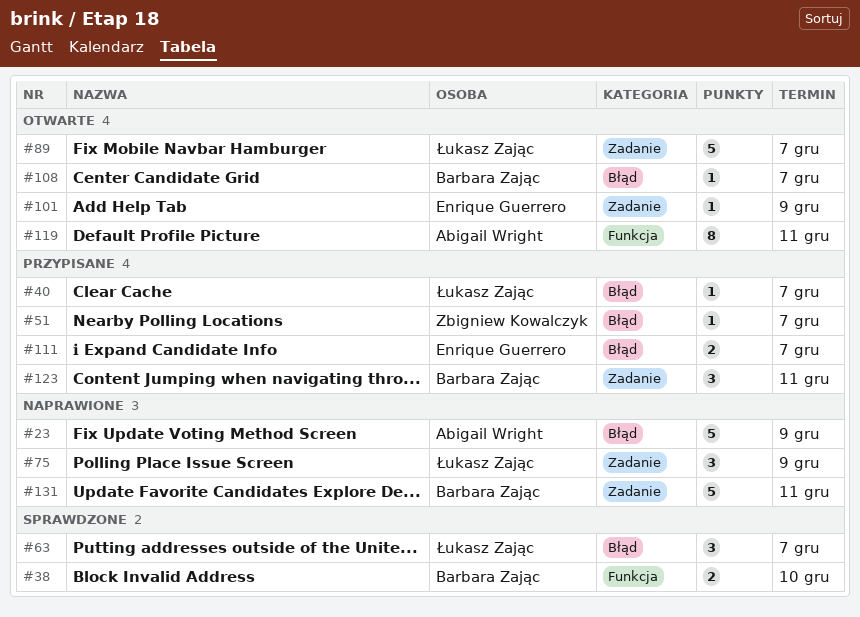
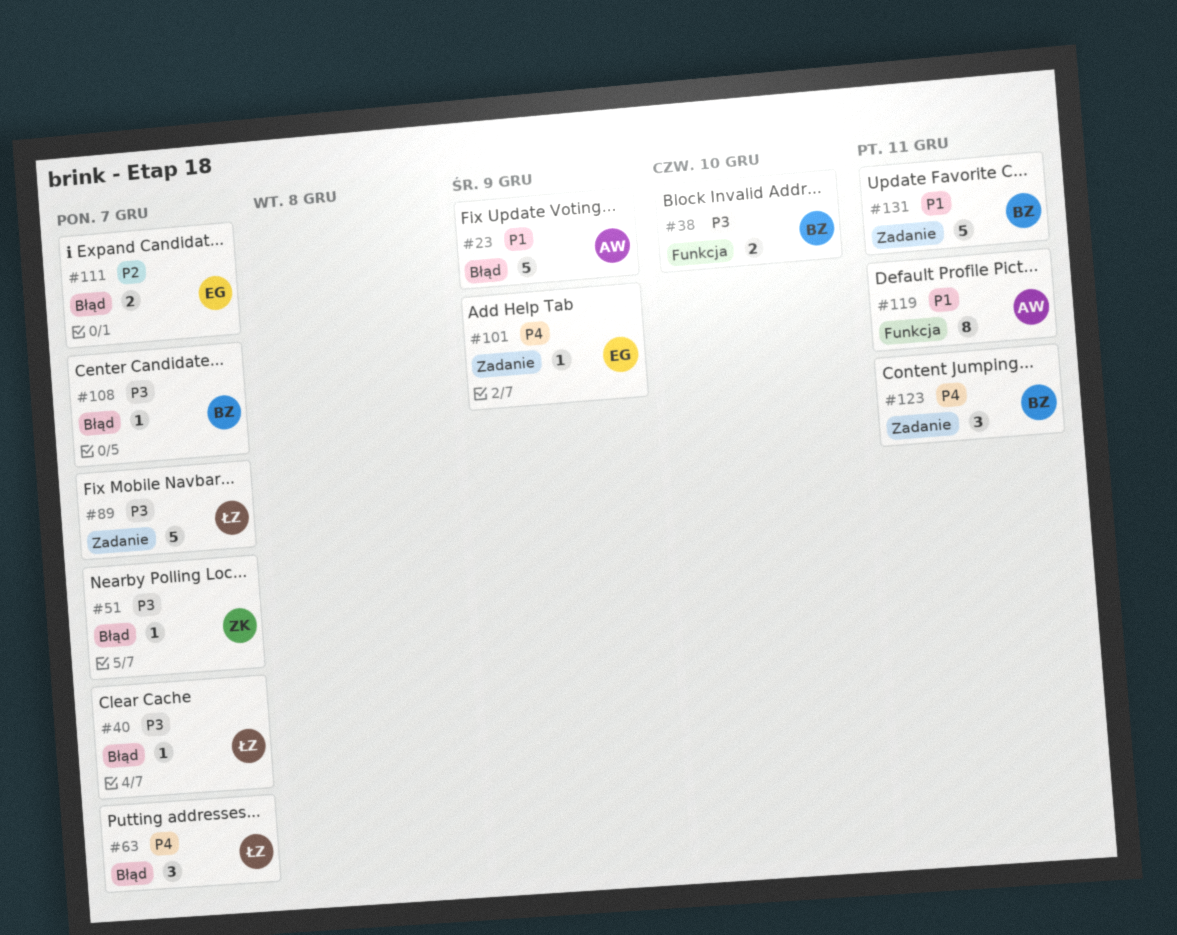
#75: present -> none

